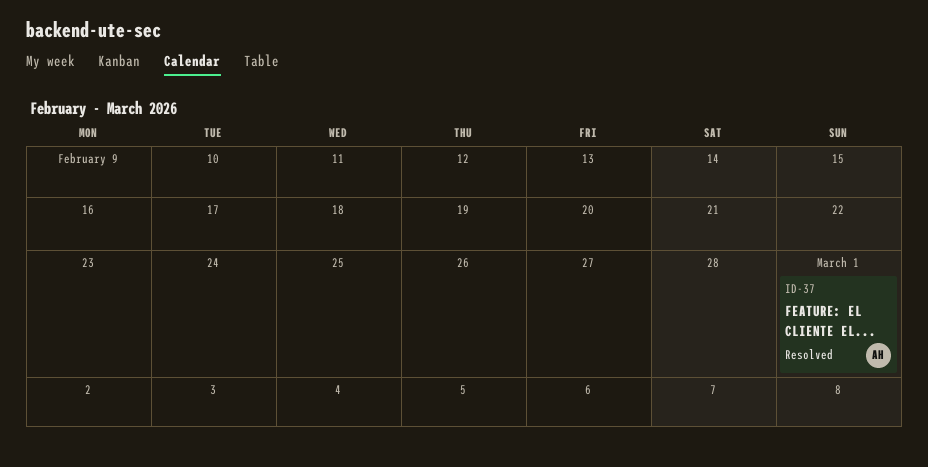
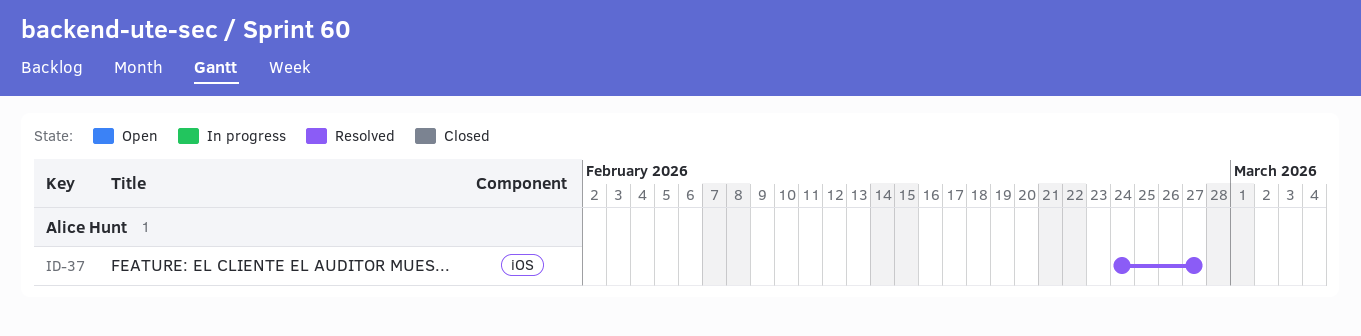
ID-37, due: Mar 1 -> Feb 27

